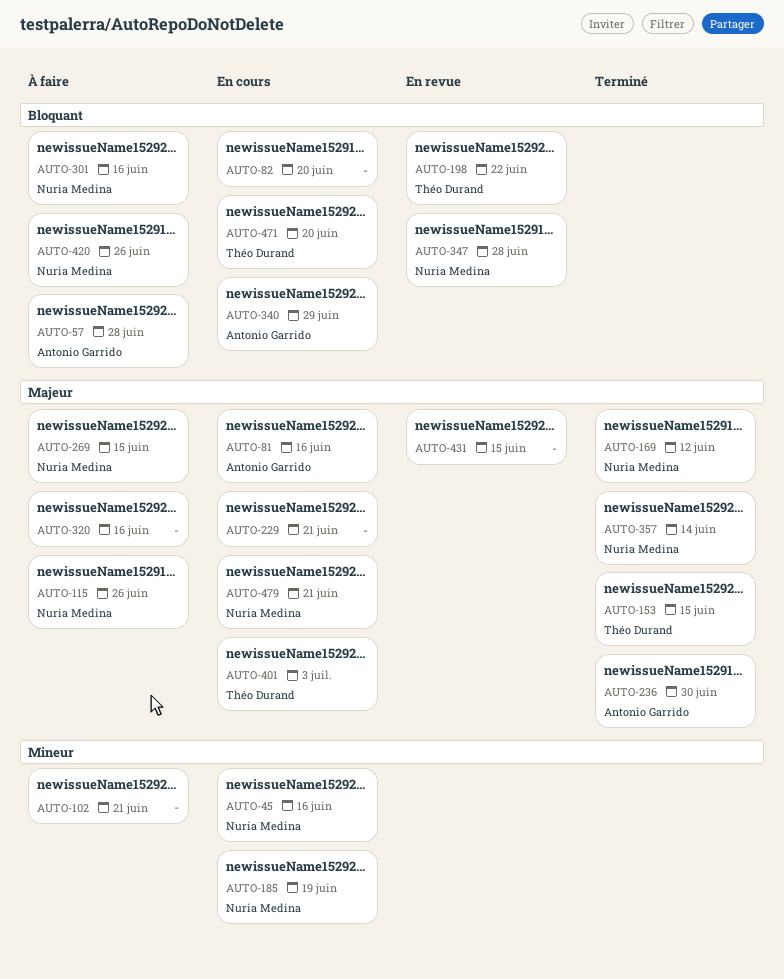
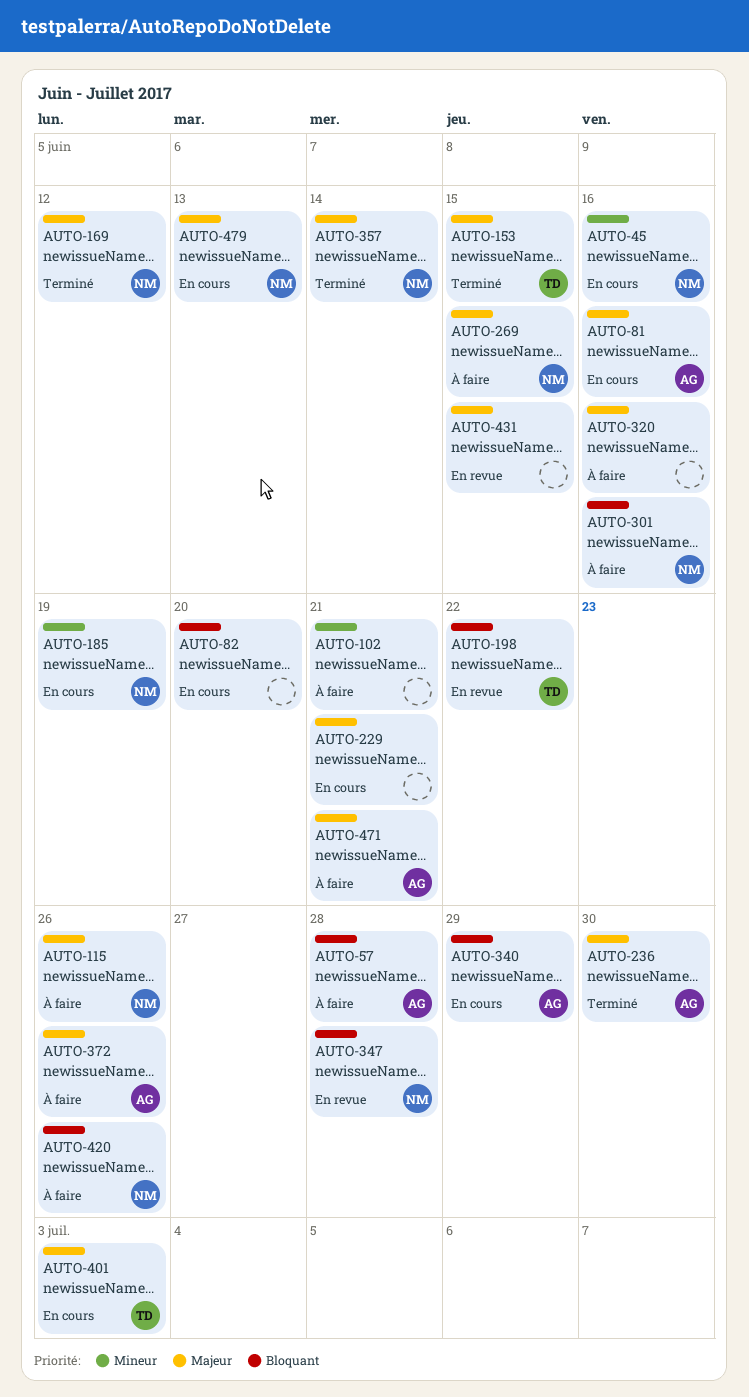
AUTO-372: none -> present
AUTO-471, status: En cours -> À faire
AUTO-471, owner: Théo Durand -> Antonio Garrido
AUTO-471, priority: Bloquant -> Majeur
AUTO-471, due: Jun 20 -> Jun 21
AUTO-479, due: Jun 21 -> Jun 13

